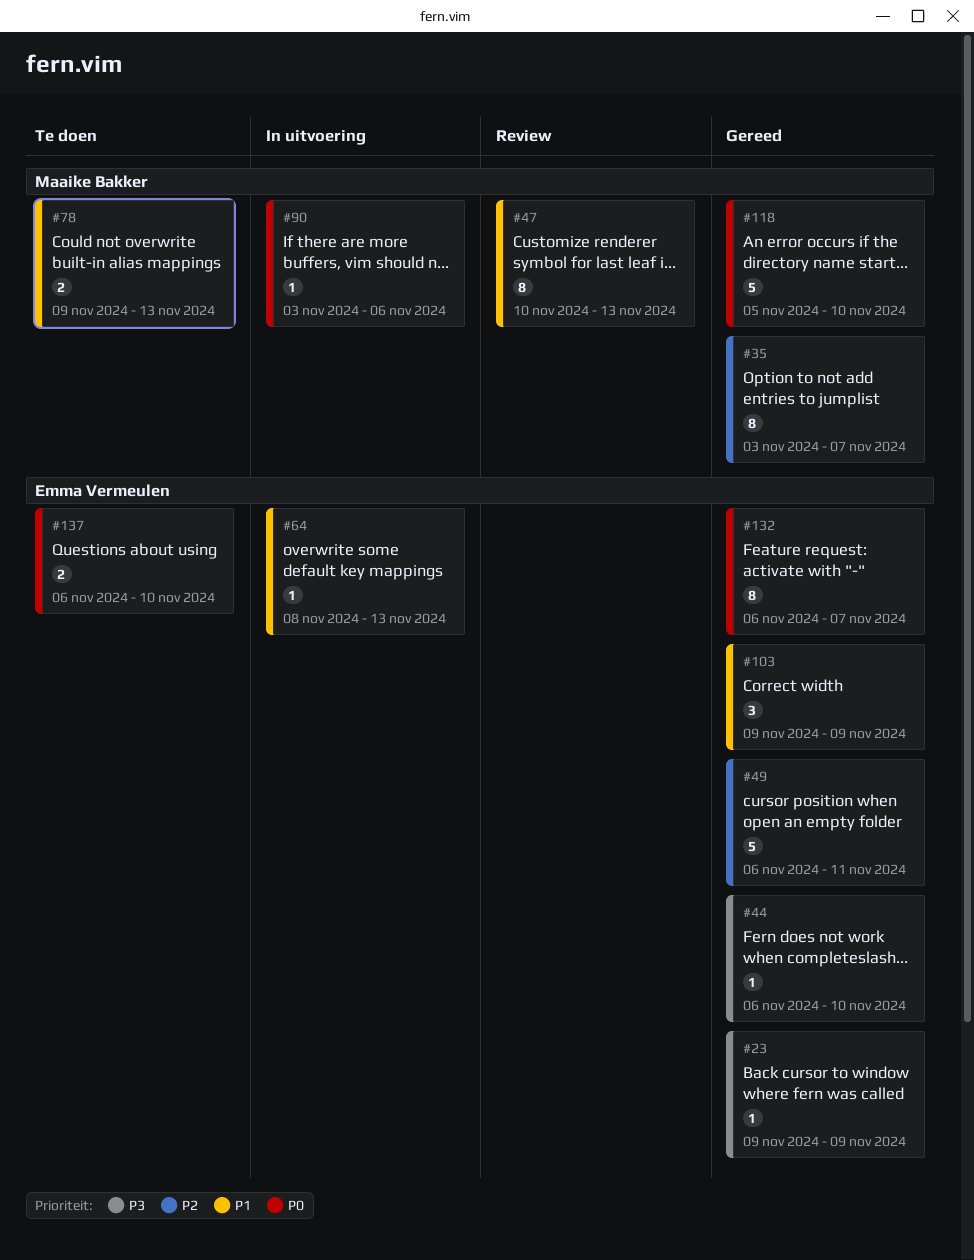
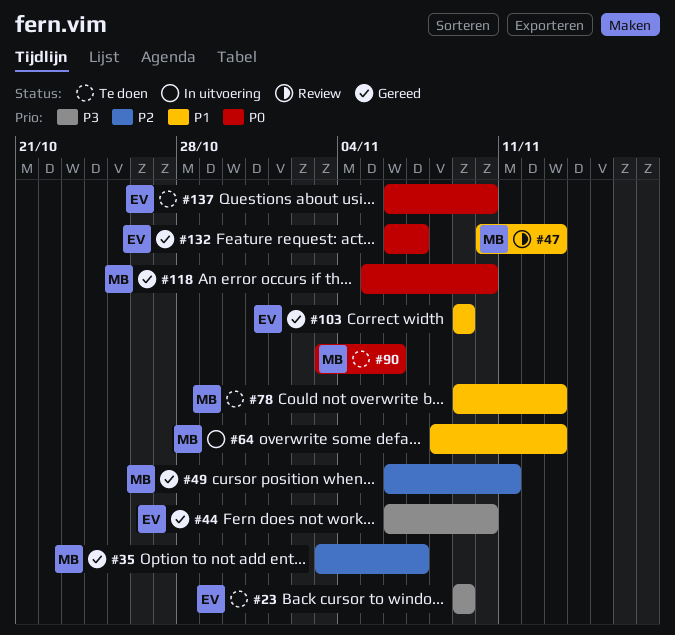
#23, status: Gereed -> Te doen
#49, owner: Emma Vermeulen -> Maaike Bakker
#64, owner: Emma Vermeulen -> Maaike Bakker
#90, status: In uitvoering -> Te doen

